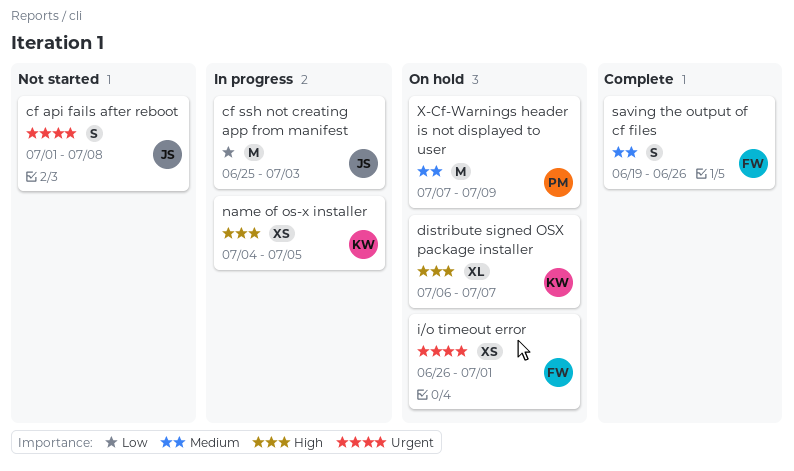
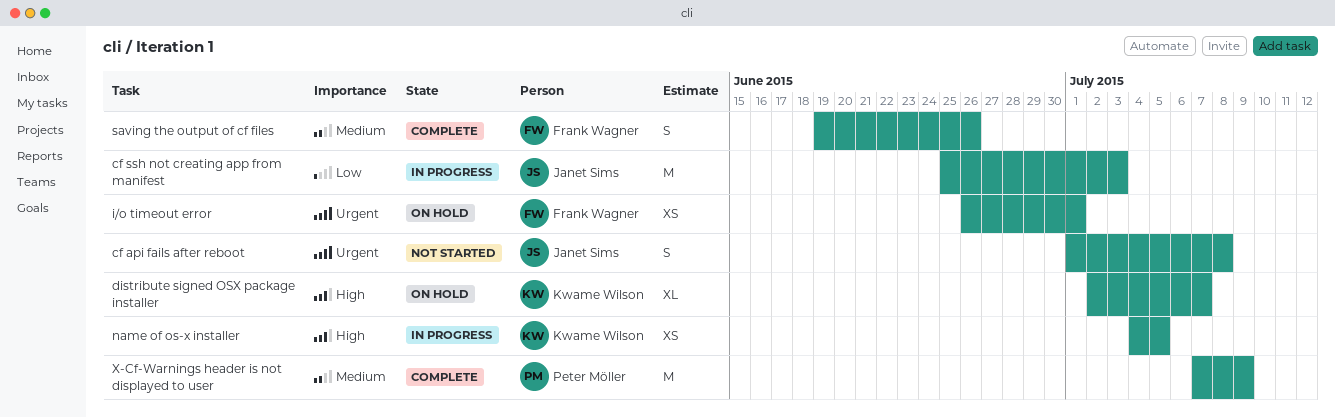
distribute signed OSX package installer, start: Jul 6 -> Jul 2
X-Cf-Warnings header is not displayed to user, status: On hold -> Complete

